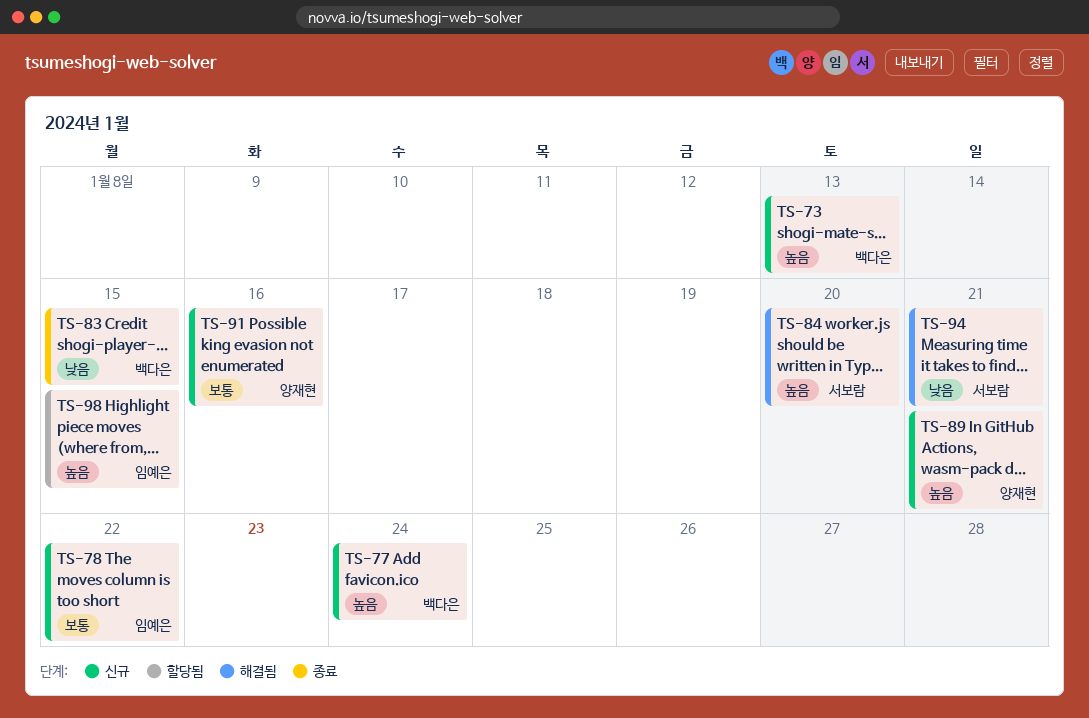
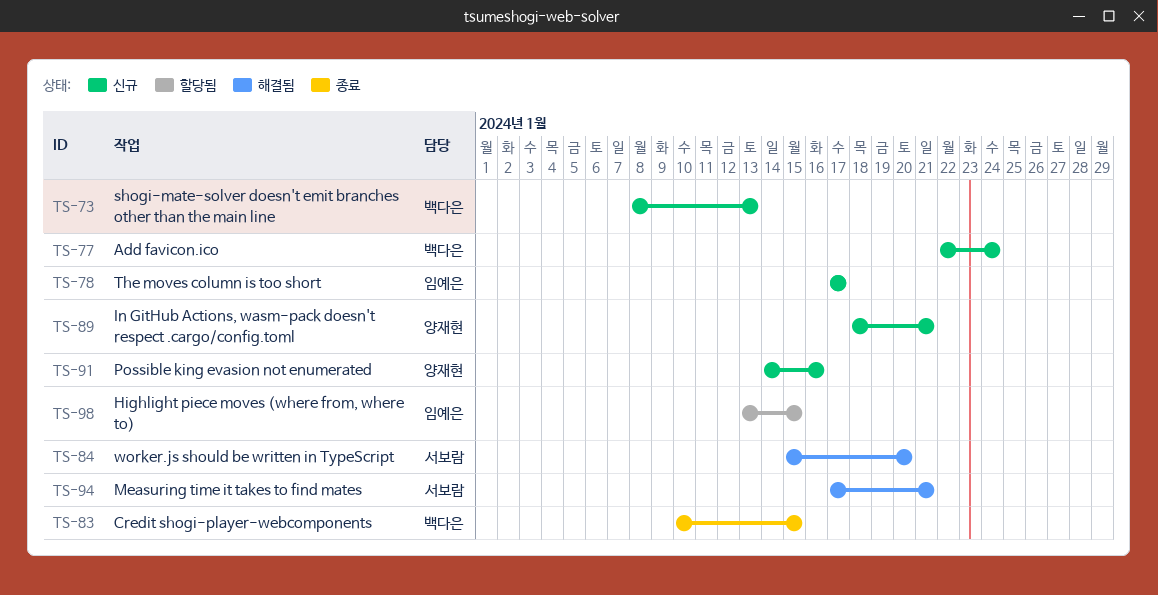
TS-78, due: Jan 22 -> Jan 17

